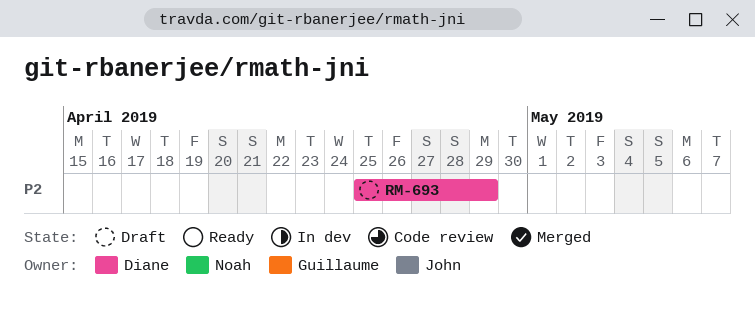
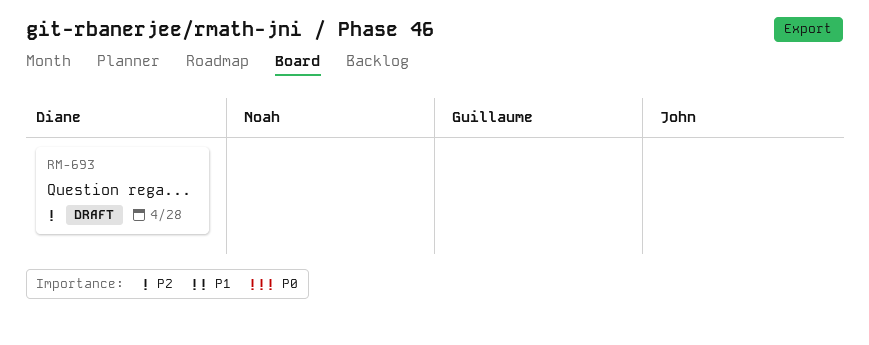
RM-693, due: Apr 29 -> Apr 28

